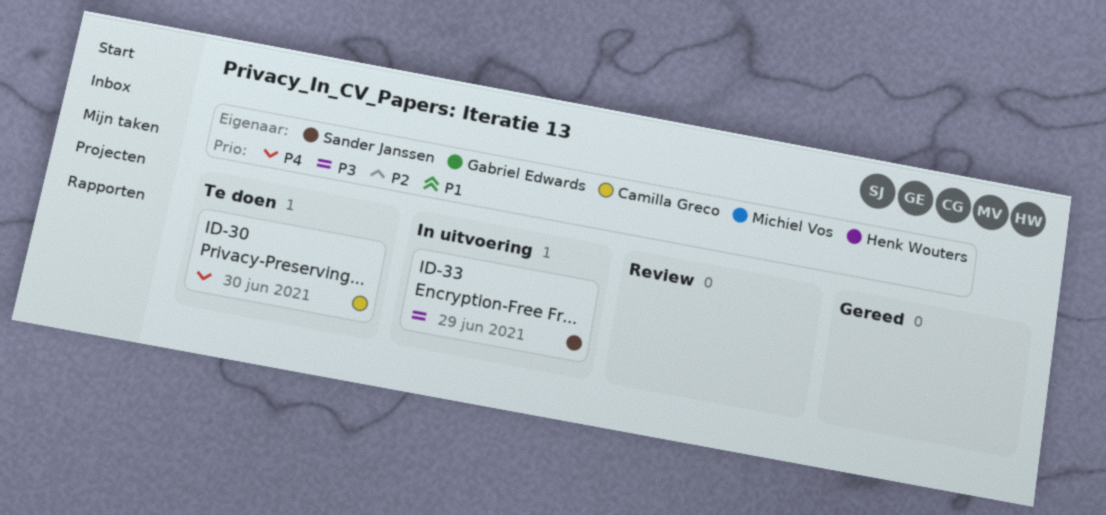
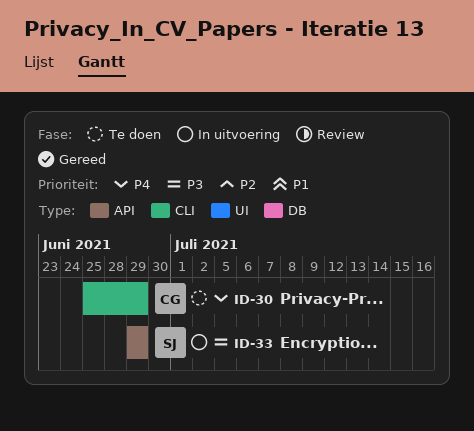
ID-30, due: Jun 30 -> Jun 29

